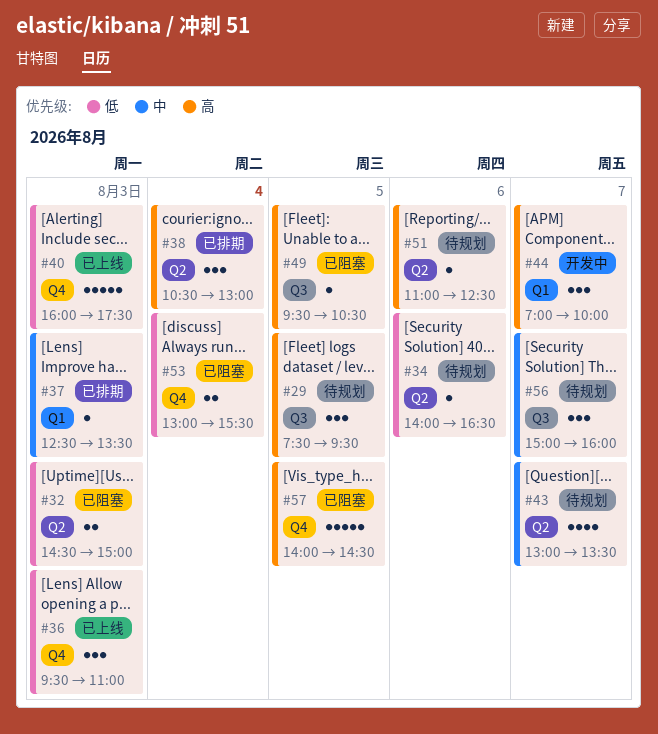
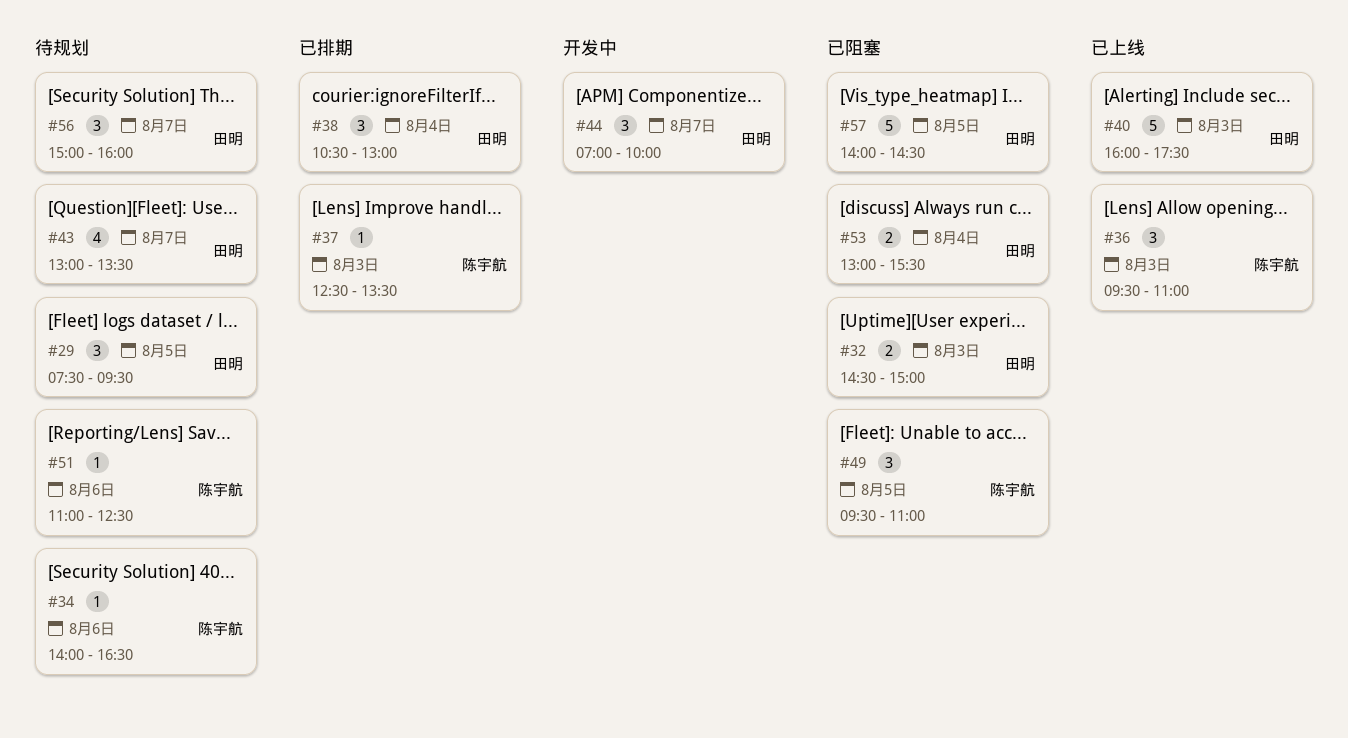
#49, estimate: 1 -> 3
#49, ends: 10:30 -> 11:00

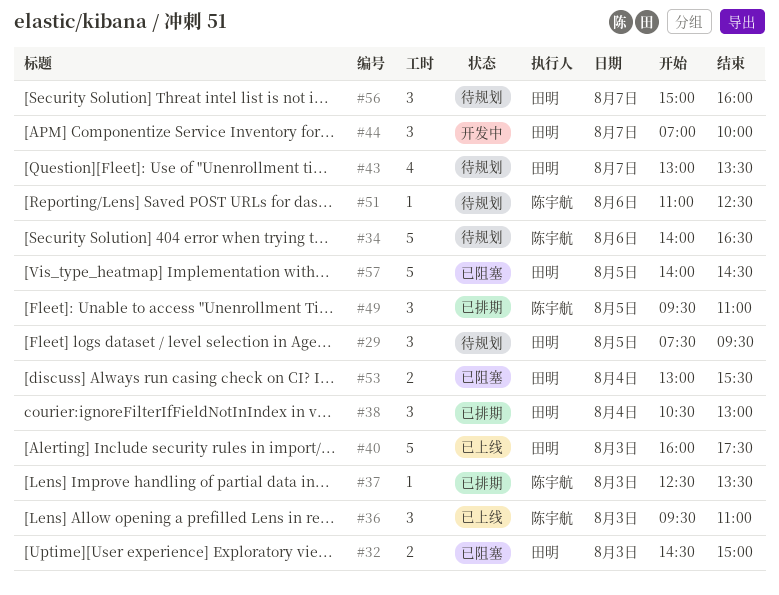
#34, estimate: 1 -> 5
#49, status: 已阻塞 -> 已排期

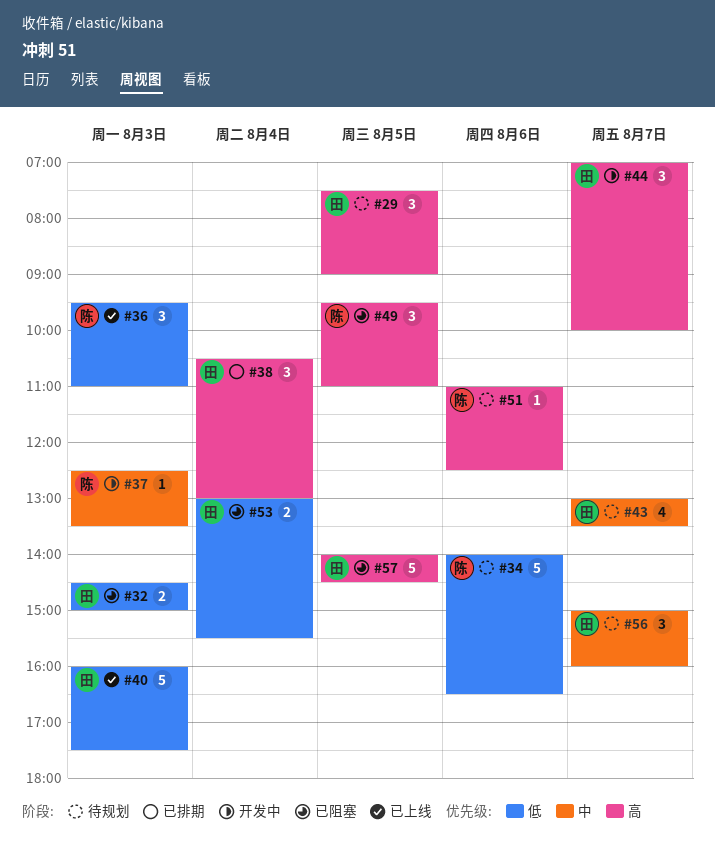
#29, ends: 09:30 -> 09:00
#37, status: 已排期 -> 开发中
#49, status: 已排期 -> 已阻塞

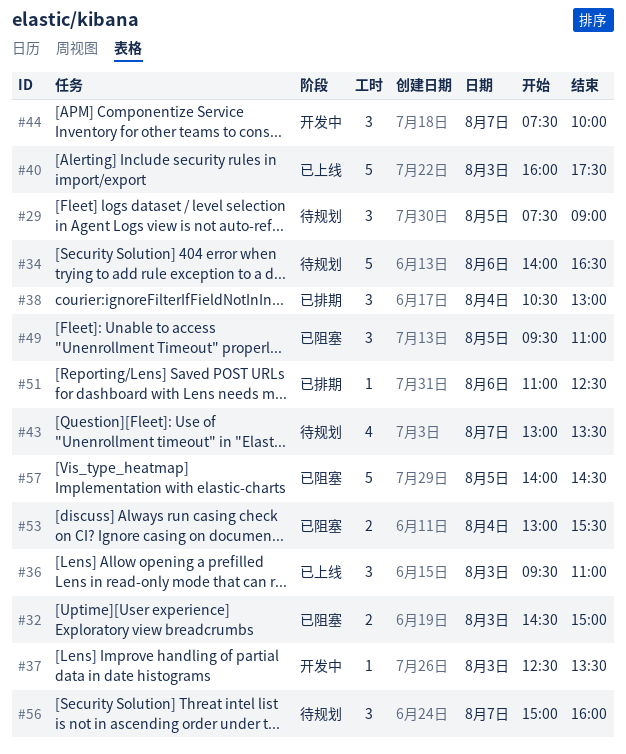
#44, begins: 07:00 -> 07:30
#51, status: 待规划 -> 已排期

